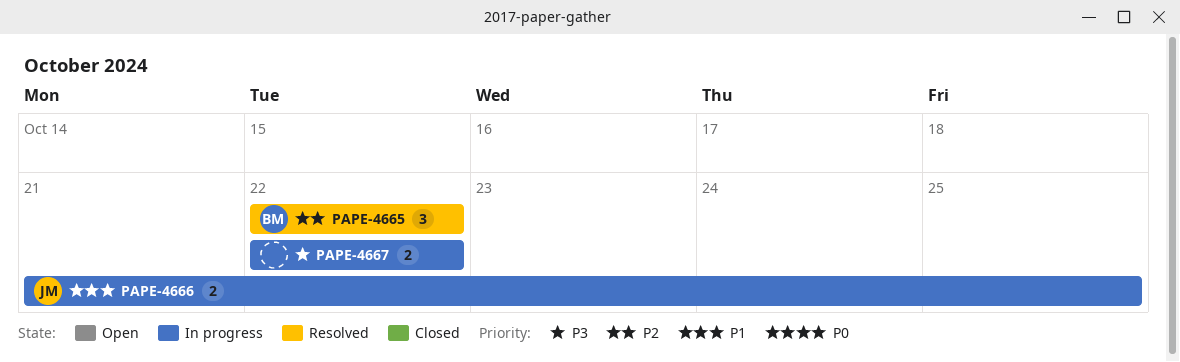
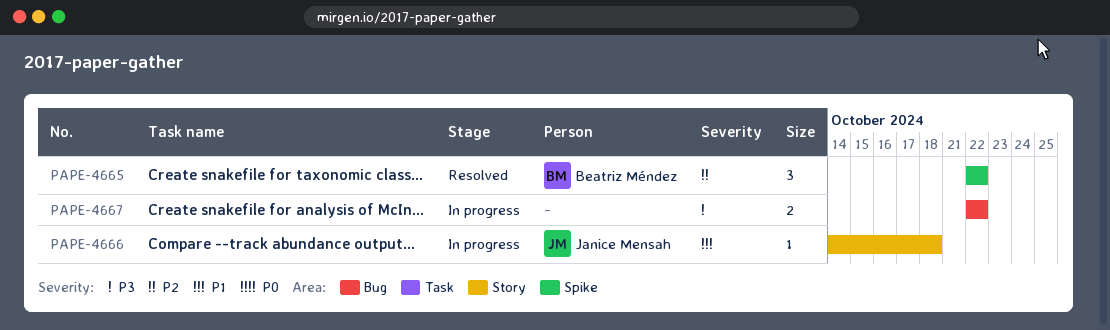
PAPE-4666, estimate: 2 -> 1
PAPE-4666, start: Oct 21 -> Oct 14
PAPE-4666, due: Oct 25 -> Oct 18

